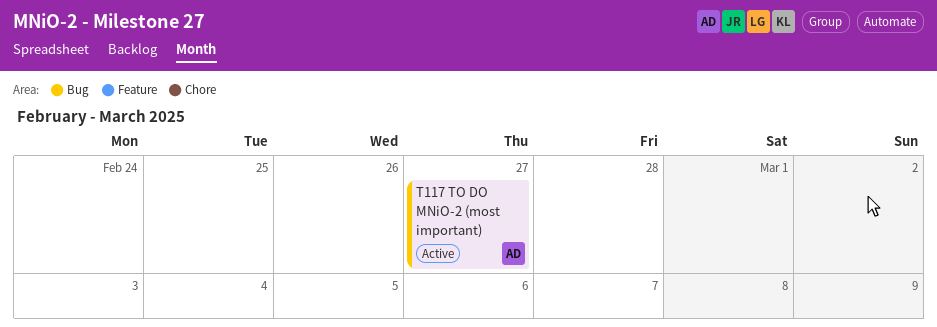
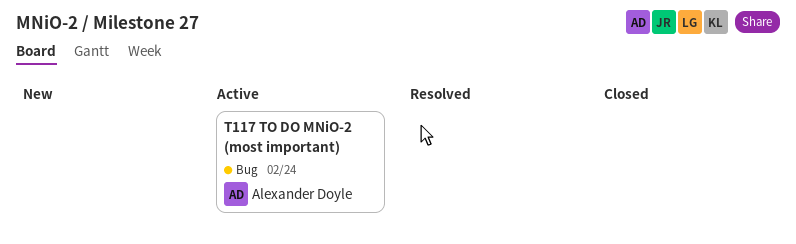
T117, due: Feb 27 -> Feb 24

